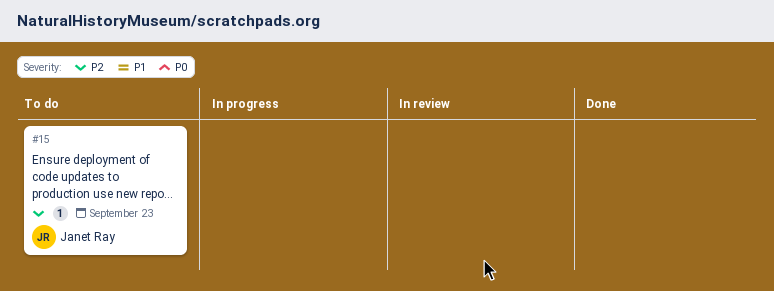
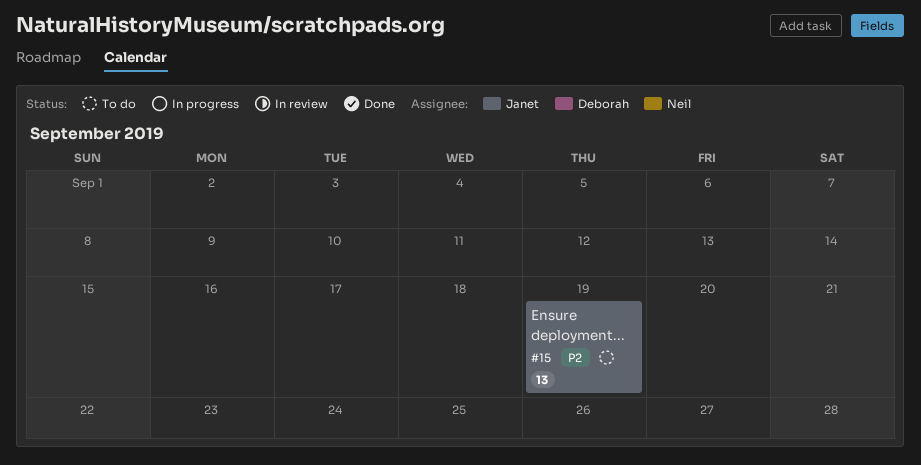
#15, estimate: 1 -> 13
#15, due: Sep 23 -> Sep 19

